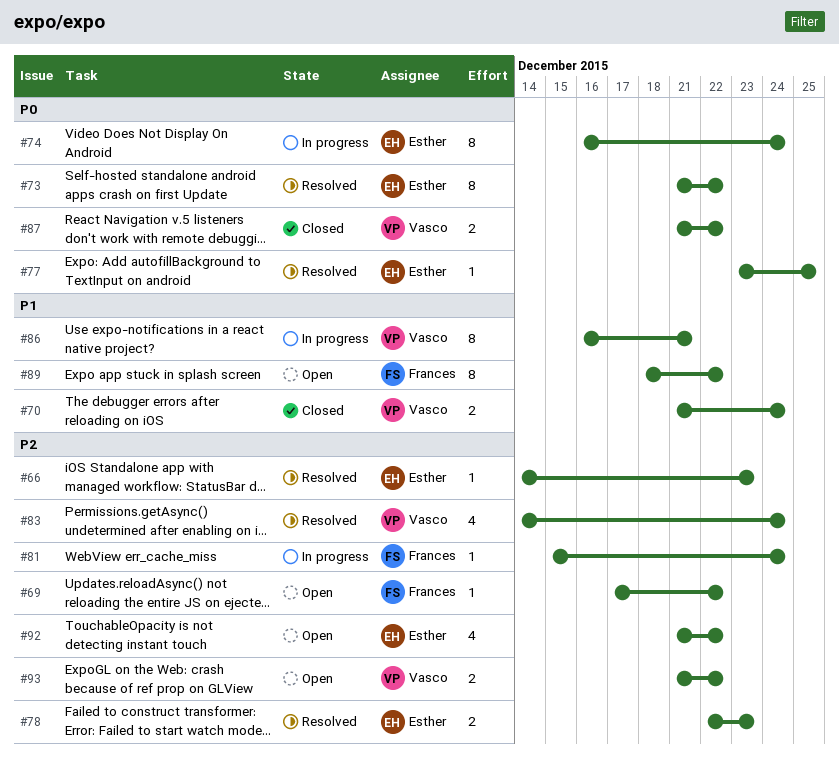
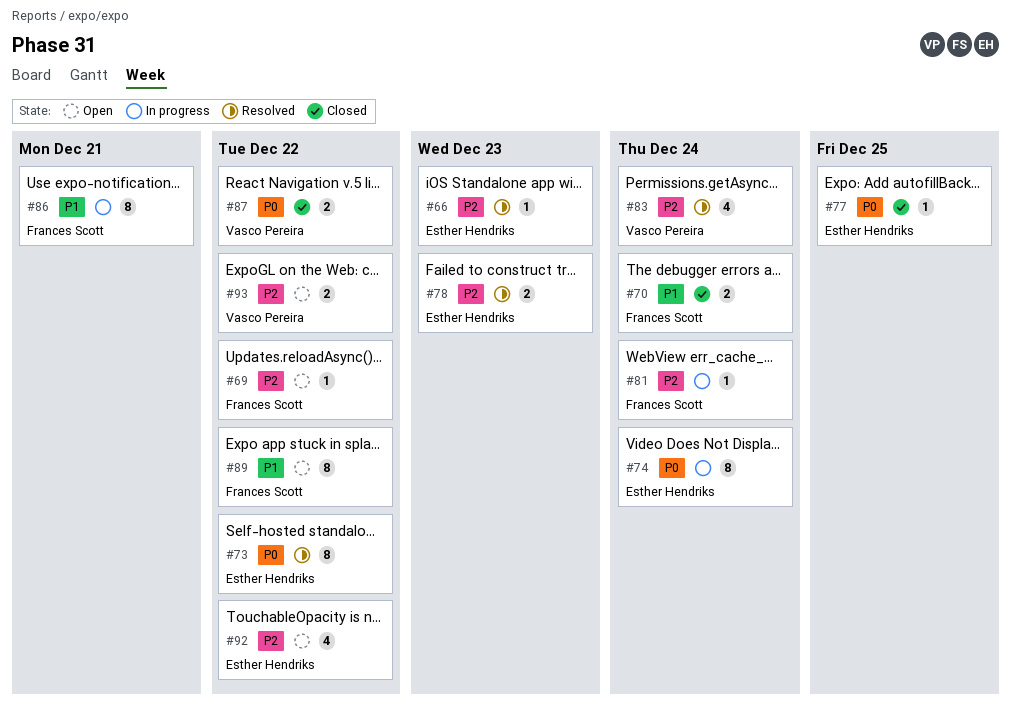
#70, owner: Vasco Pereira -> Frances Scott
#77, status: Resolved -> Closed
#86, owner: Vasco Pereira -> Frances Scott

